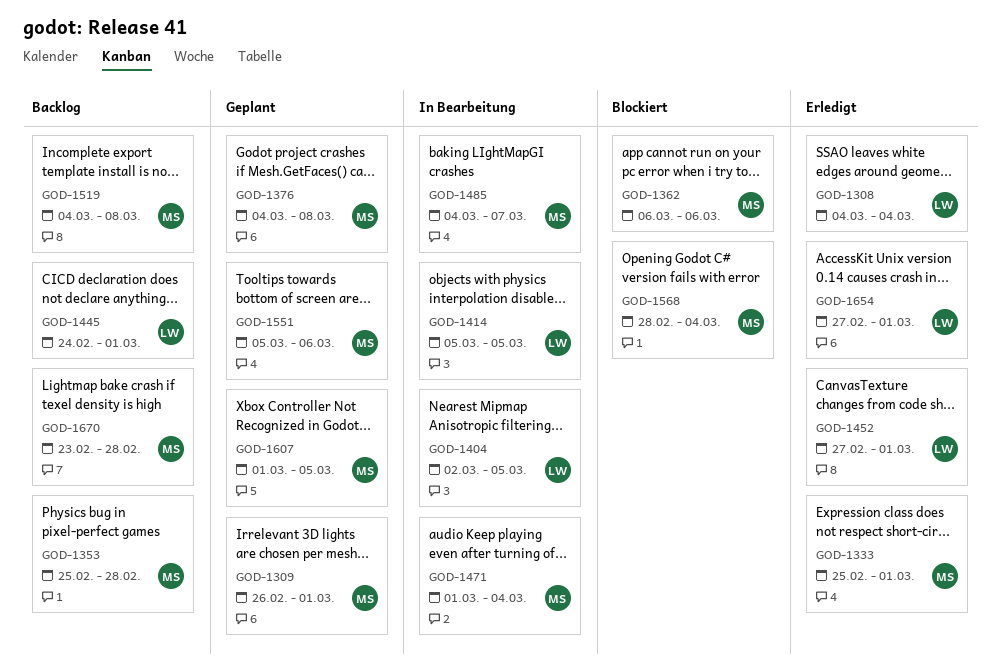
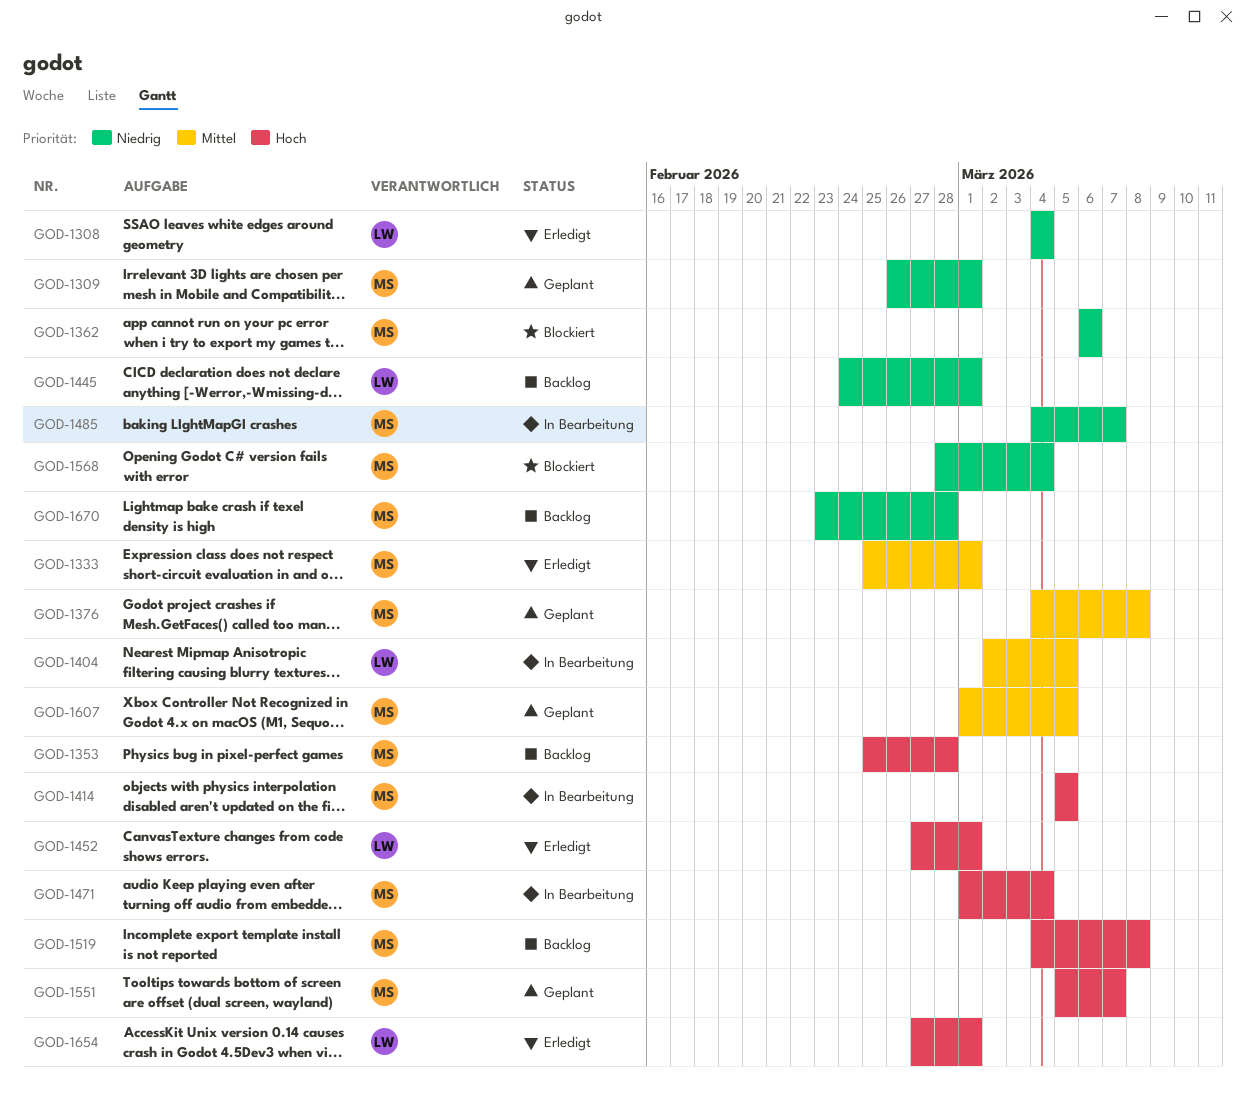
GOD-1414, owner: LW -> MS
GOD-1551, due: Mar 6 -> Mar 7

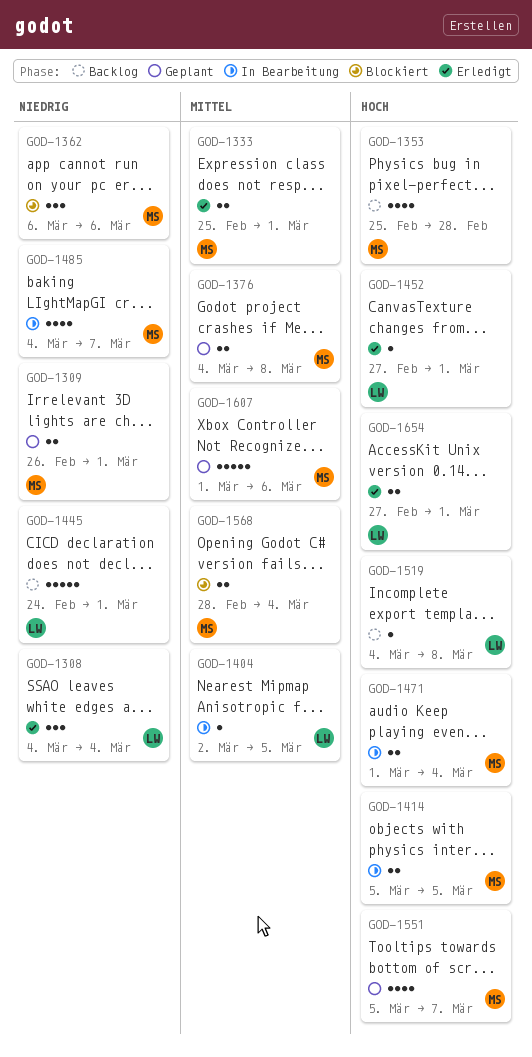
GOD-1519, owner: MS -> LW
GOD-1568, priority: Niedrig -> Mittel
GOD-1607, due: Mar 5 -> Mar 6
GOD-1670: present -> none

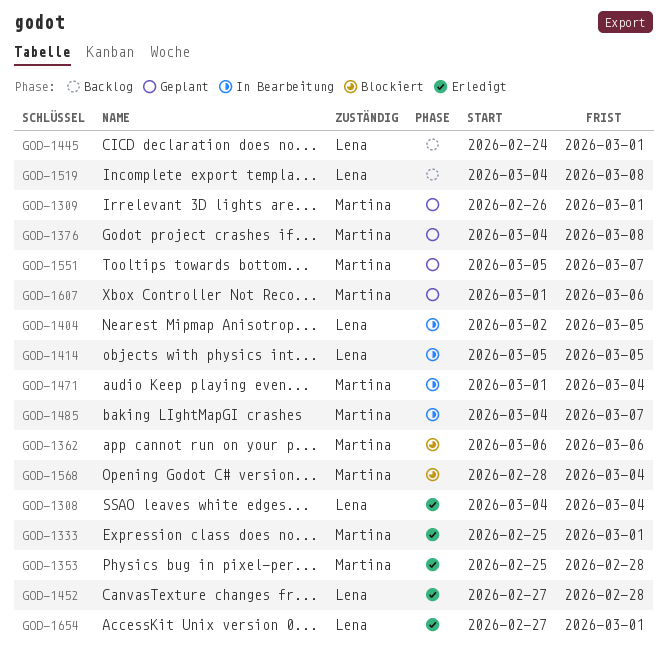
GOD-1353, status: Backlog -> Erledigt
GOD-1414, owner: Martina -> Lena
GOD-1452, due: Mar 1 -> Feb 28

